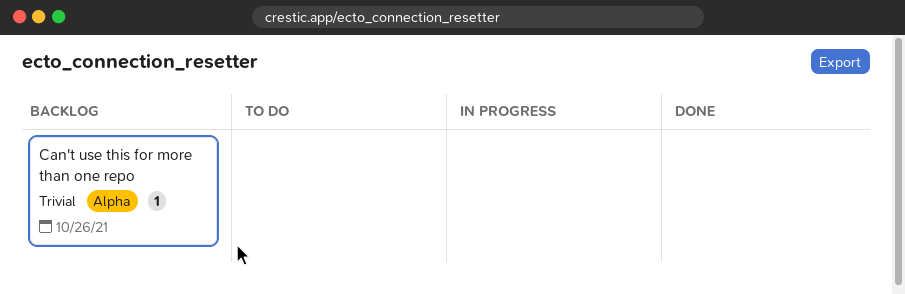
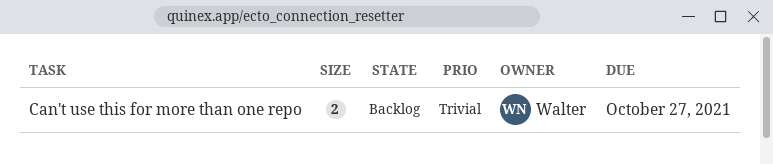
Can't use this for more than one repo, estimate: 1 -> 2
Can't use this for more than one repo, due: Oct 26 -> Oct 27

